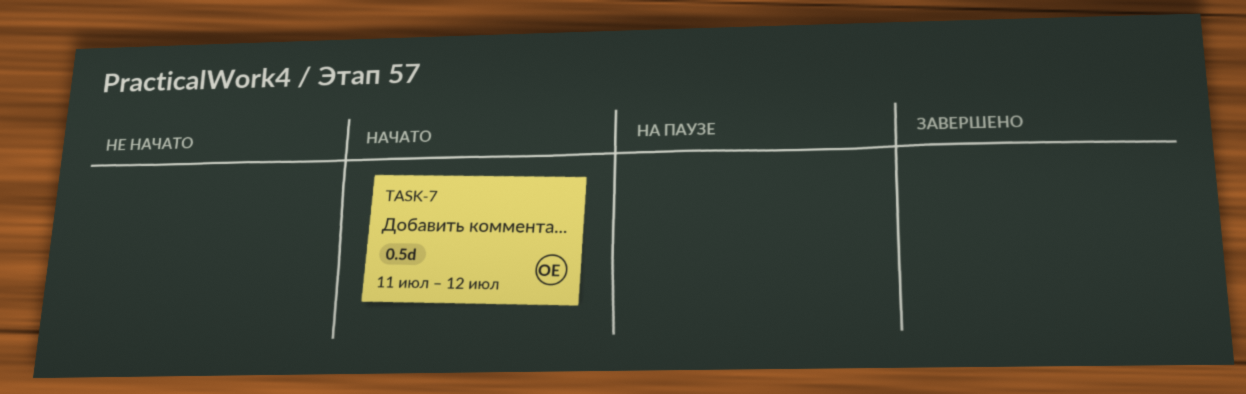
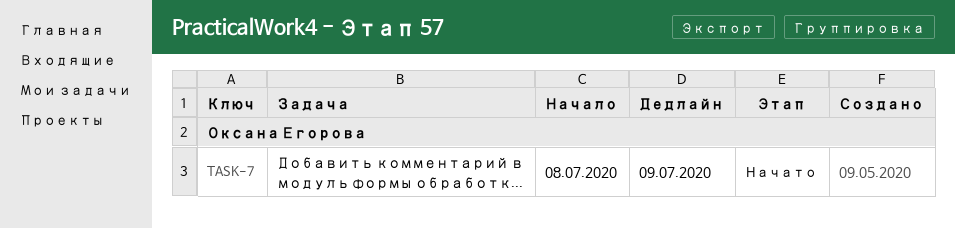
TASK-7, start: Jul 11 -> Jul 8
TASK-7, due: Jul 12 -> Jul 9

